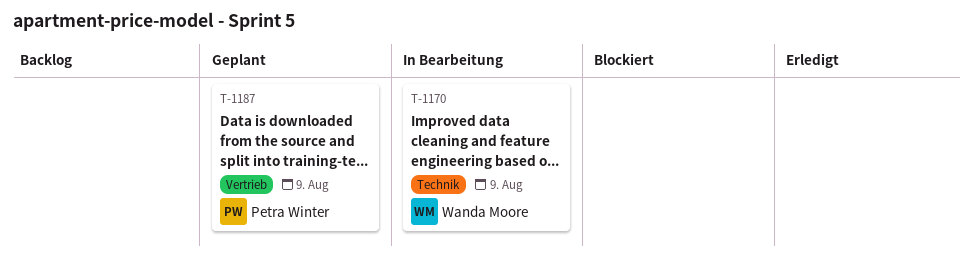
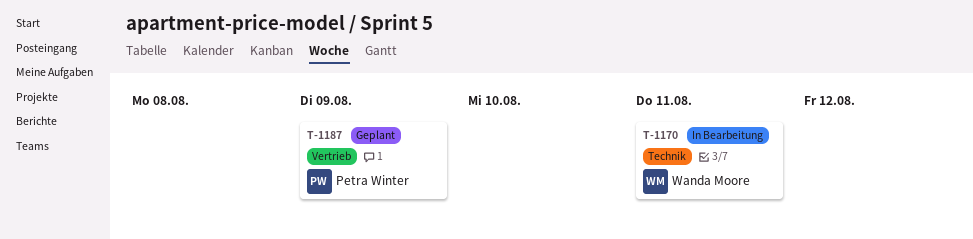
T-1170, due: Aug 9 -> Aug 11

